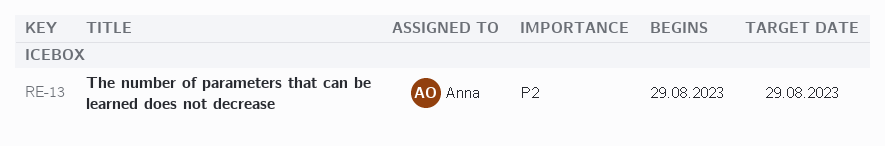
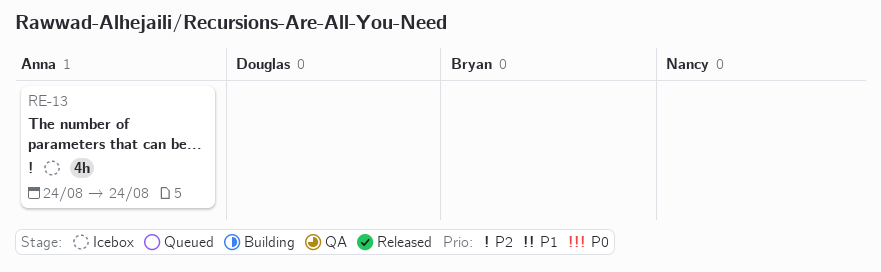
RE-13, start: Aug 29 -> Aug 24
RE-13, due: Aug 29 -> Aug 24

